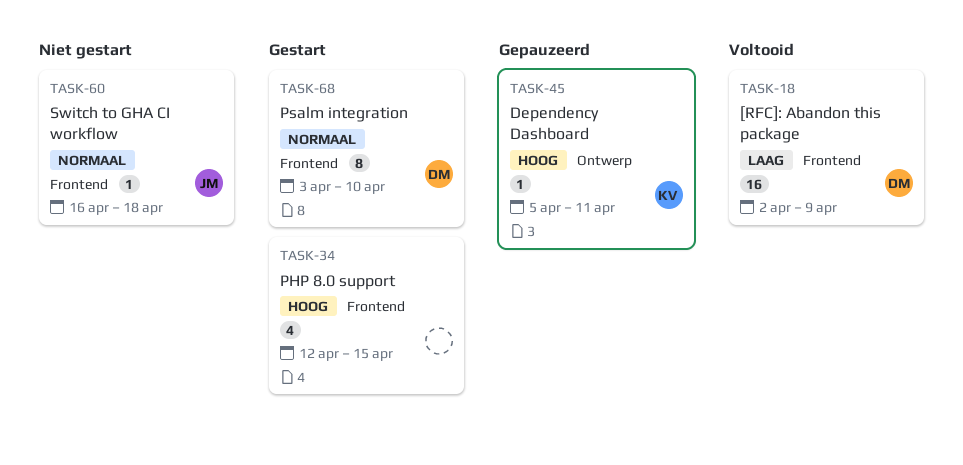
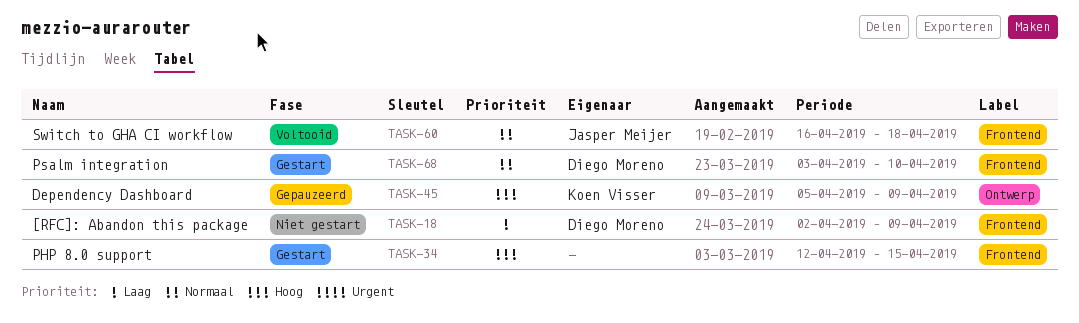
TASK-18, status: Voltooid -> Niet gestart
TASK-45, due: Apr 11 -> Apr 9
TASK-60, status: Niet gestart -> Voltooid

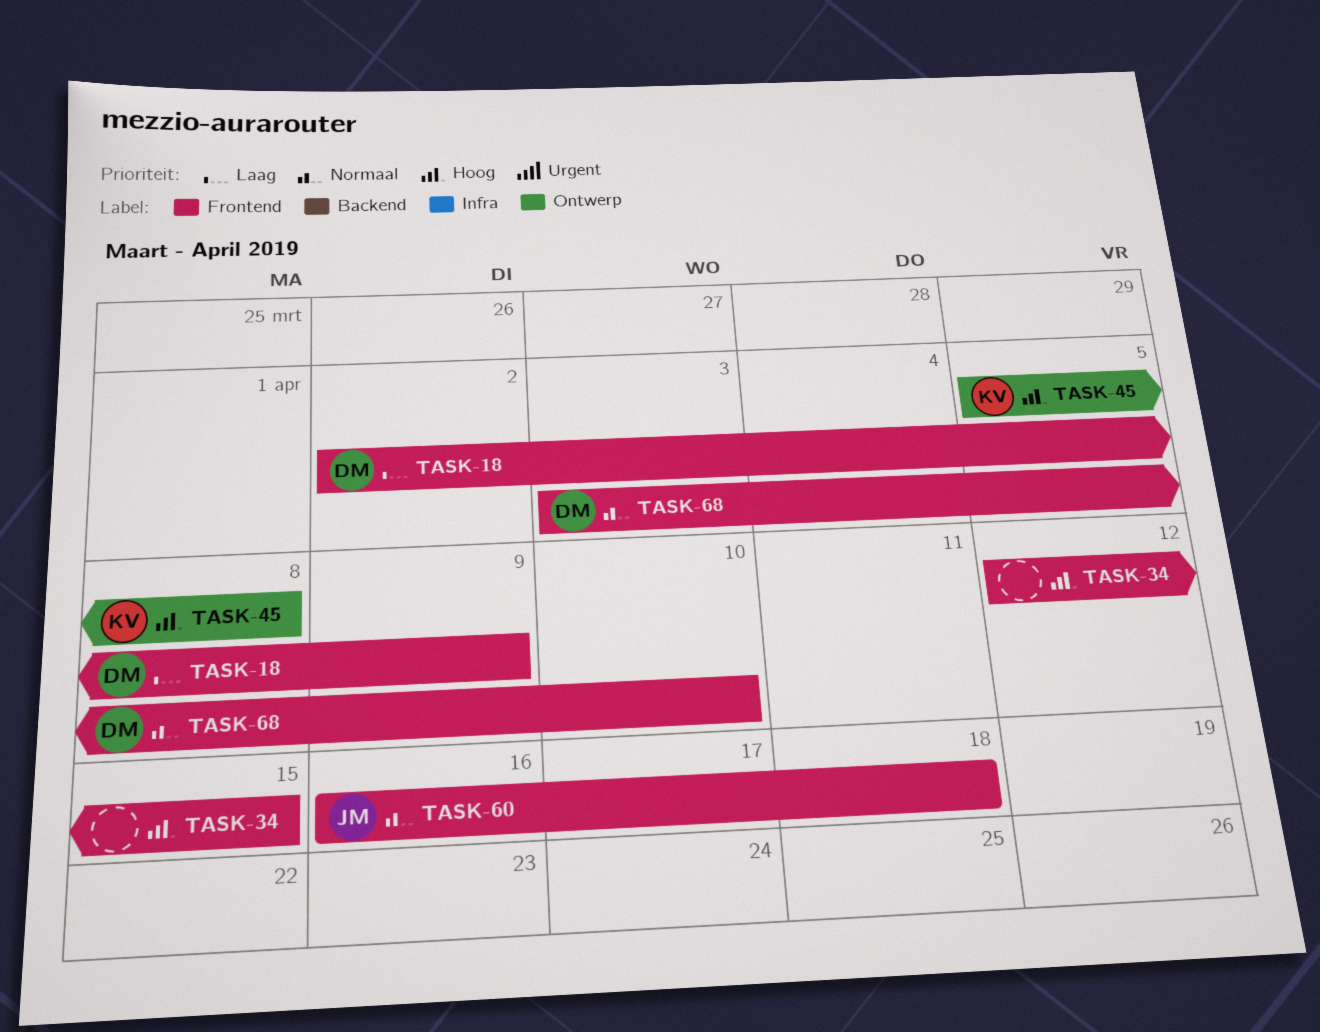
TASK-45, due: Apr 9 -> Apr 8

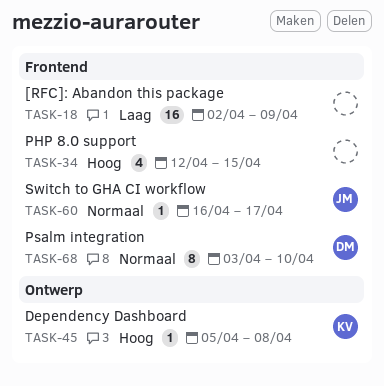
TASK-18, owner: DM -> none
TASK-60, due: Apr 18 -> Apr 17

